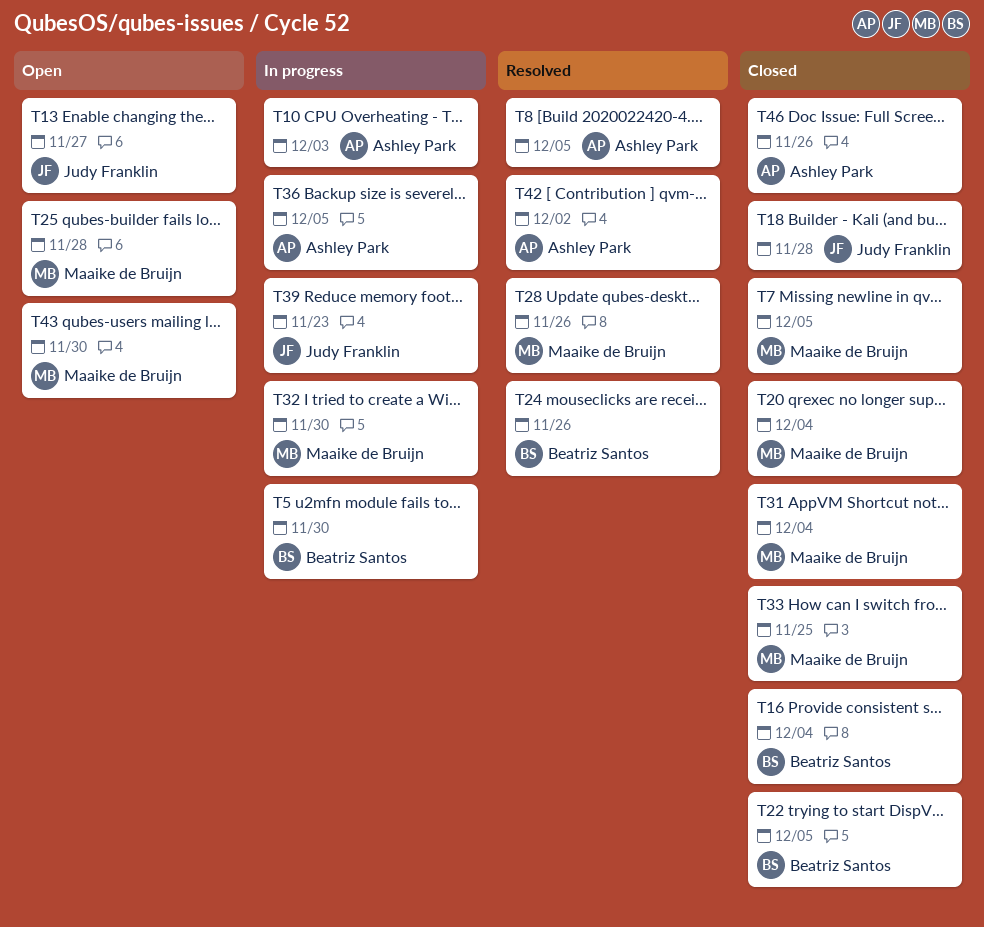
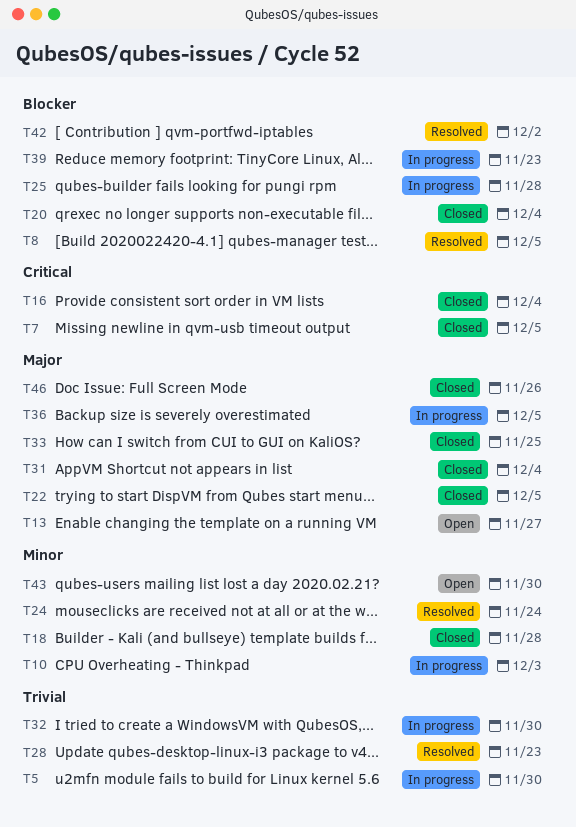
T24, due: Nov 26 -> Nov 24
T25, status: Open -> In progress
T28, due: Nov 26 -> Nov 23

